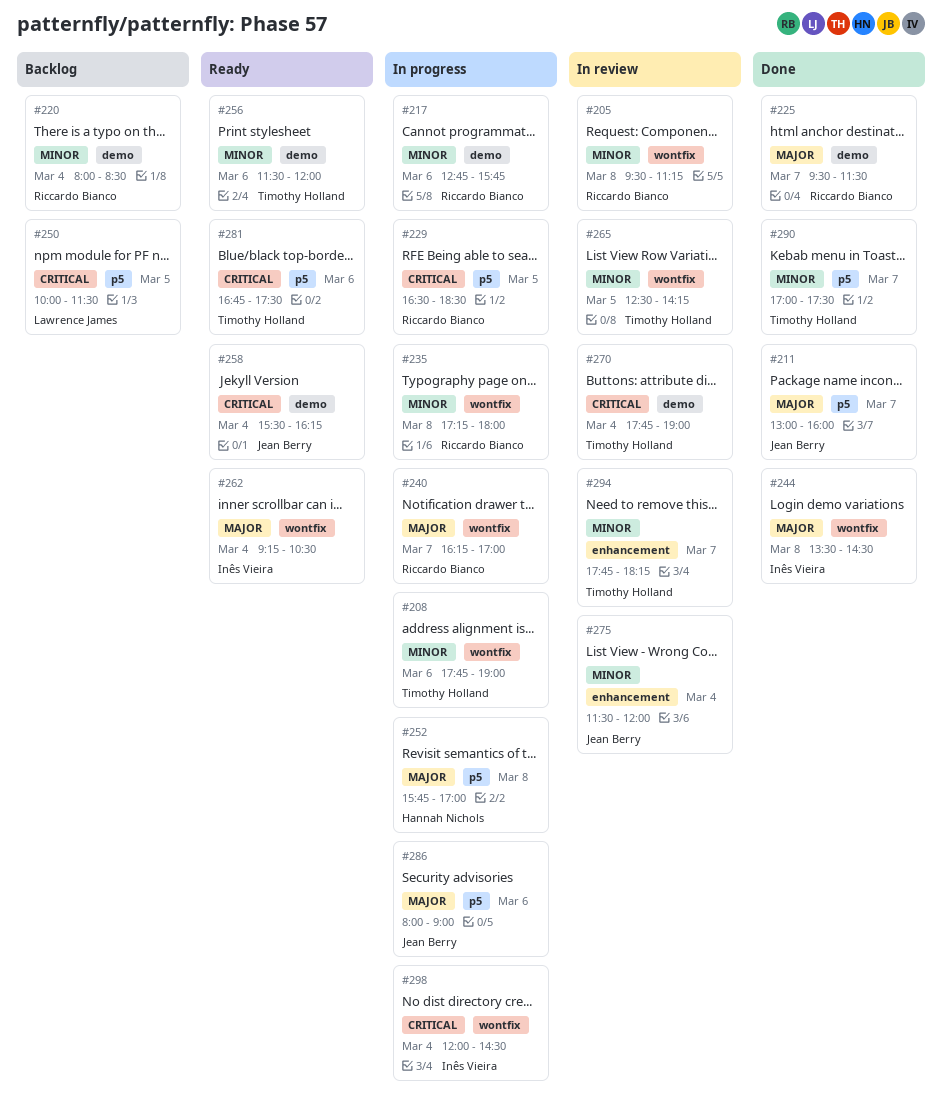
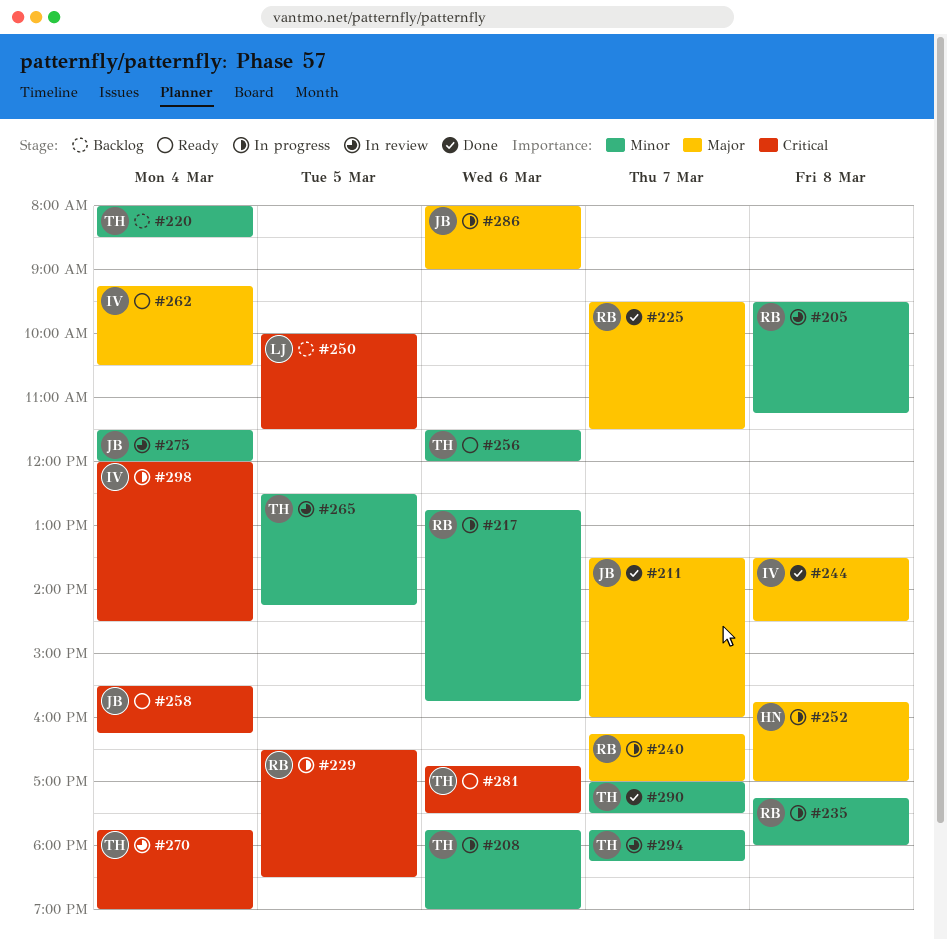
#211, begins: 13:00 -> 13:30
#220, owner: Riccardo Bianco -> Timothy Holland

